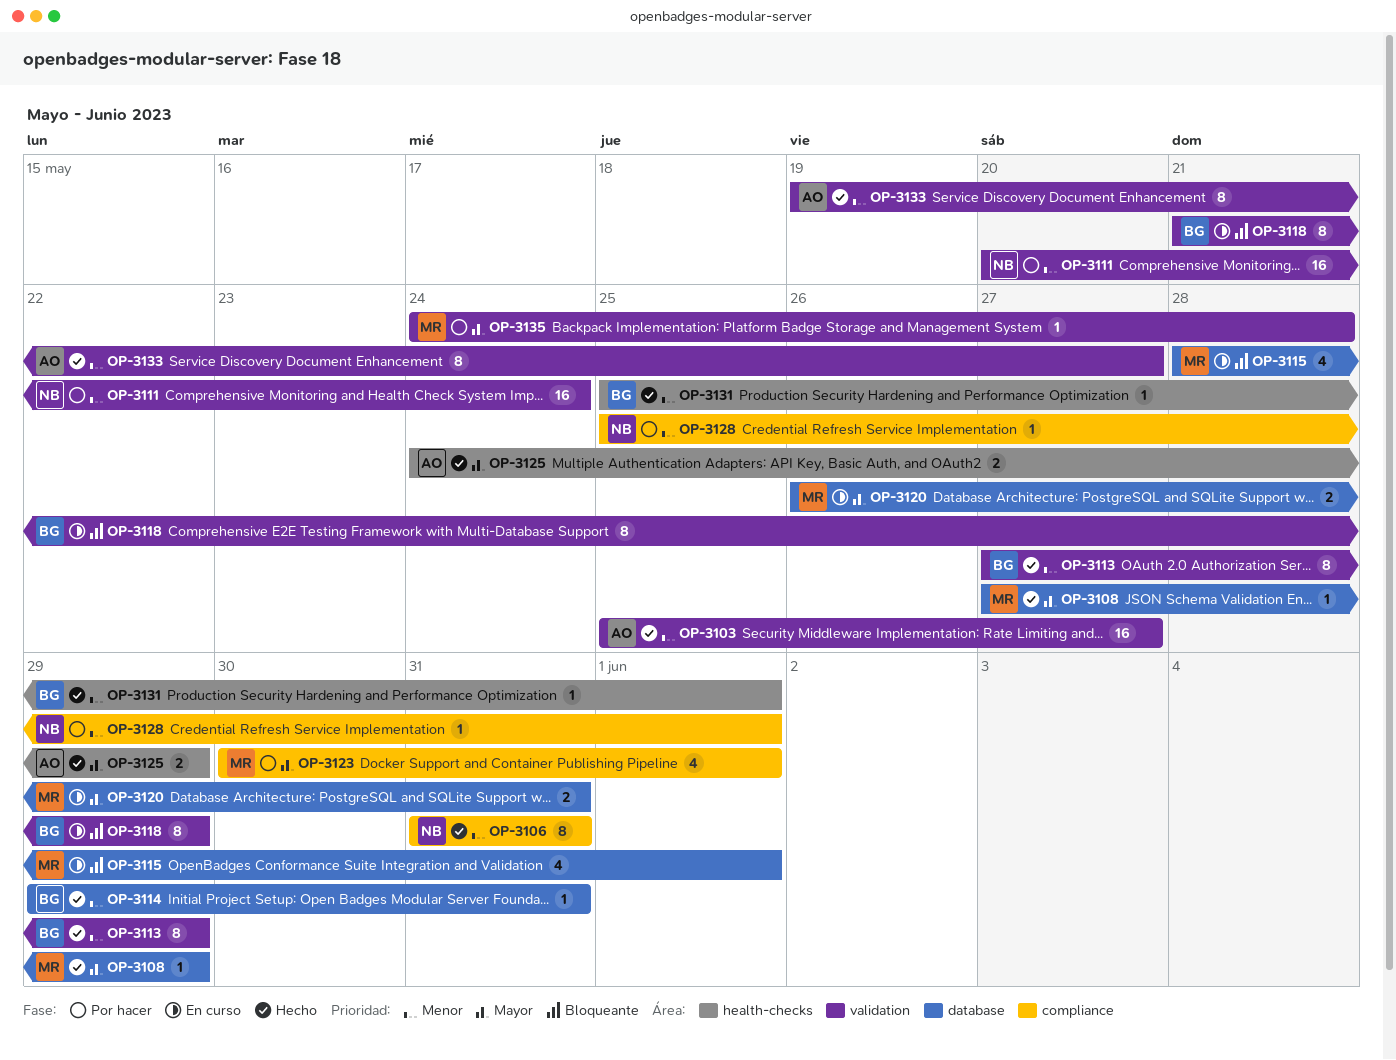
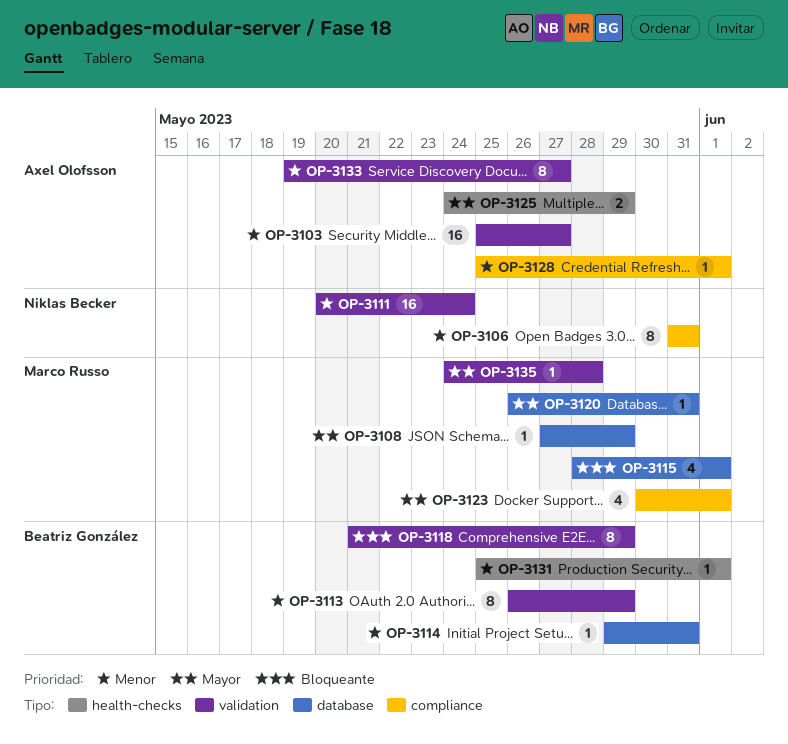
OP-3113, start: May 27 -> May 26
OP-3120, estimate: 2 -> 1
OP-3128, owner: Niklas Becker -> Axel Olofsson

